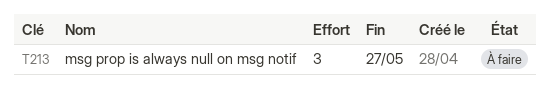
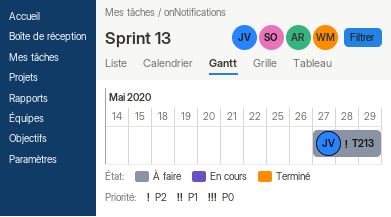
T213, due: May 27 -> May 29

